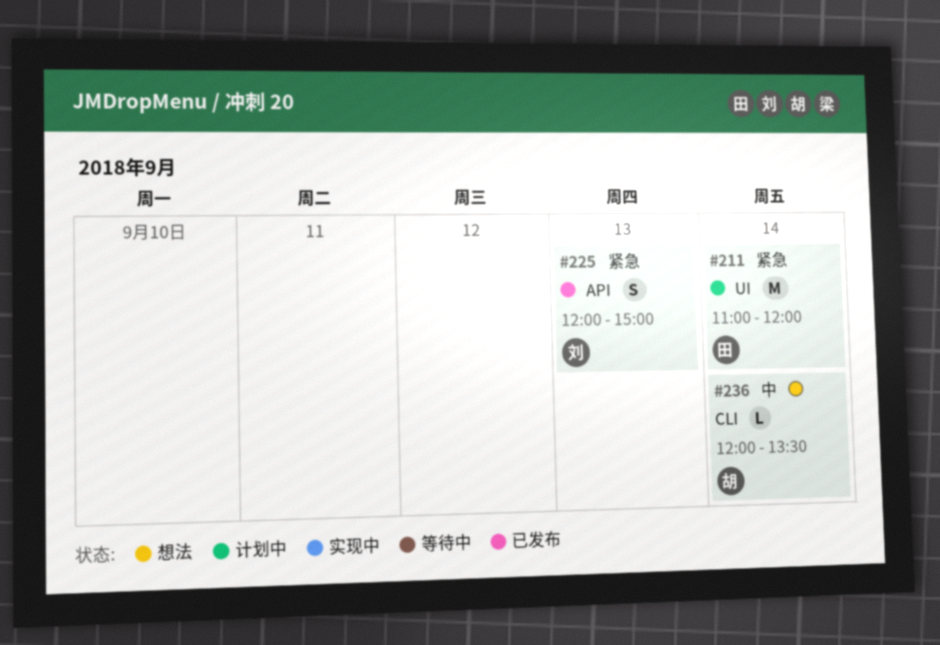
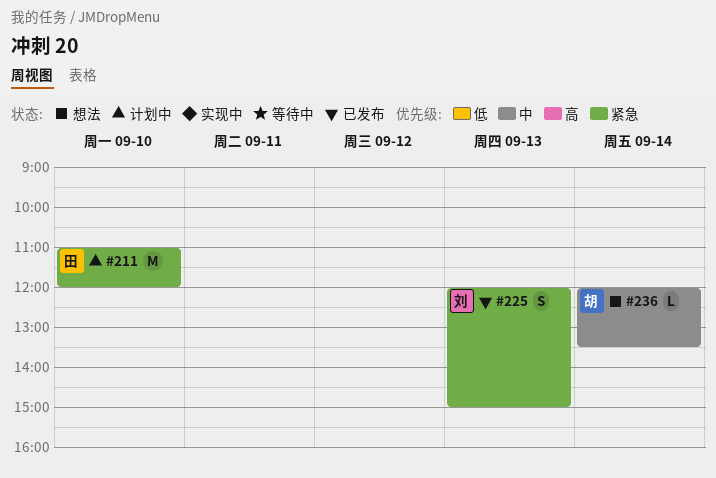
#211, day: Sep 14 -> Sep 10

